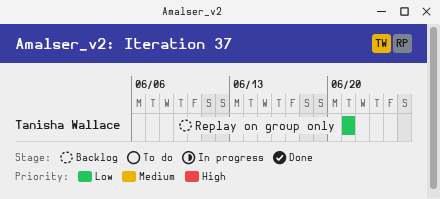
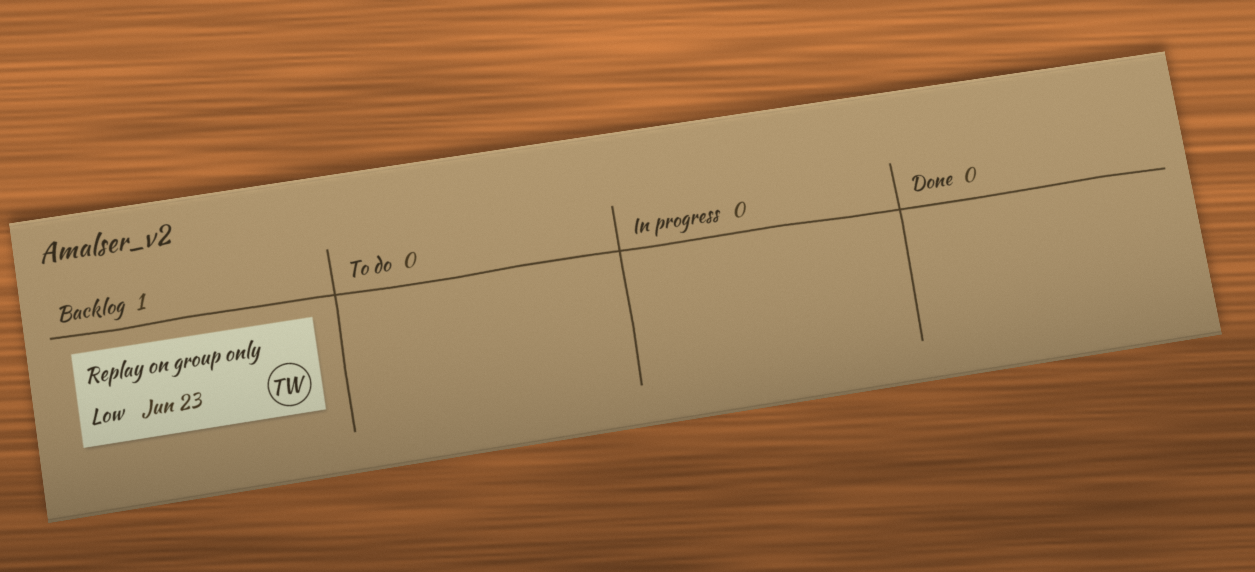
Replay on group only, due: Jun 21 -> Jun 23

